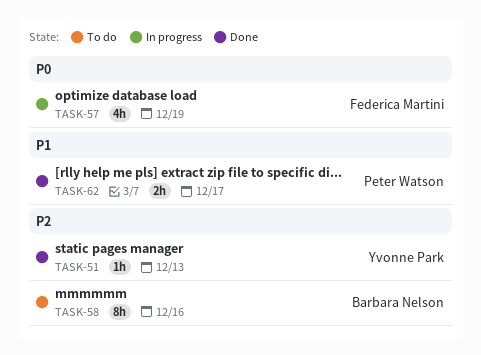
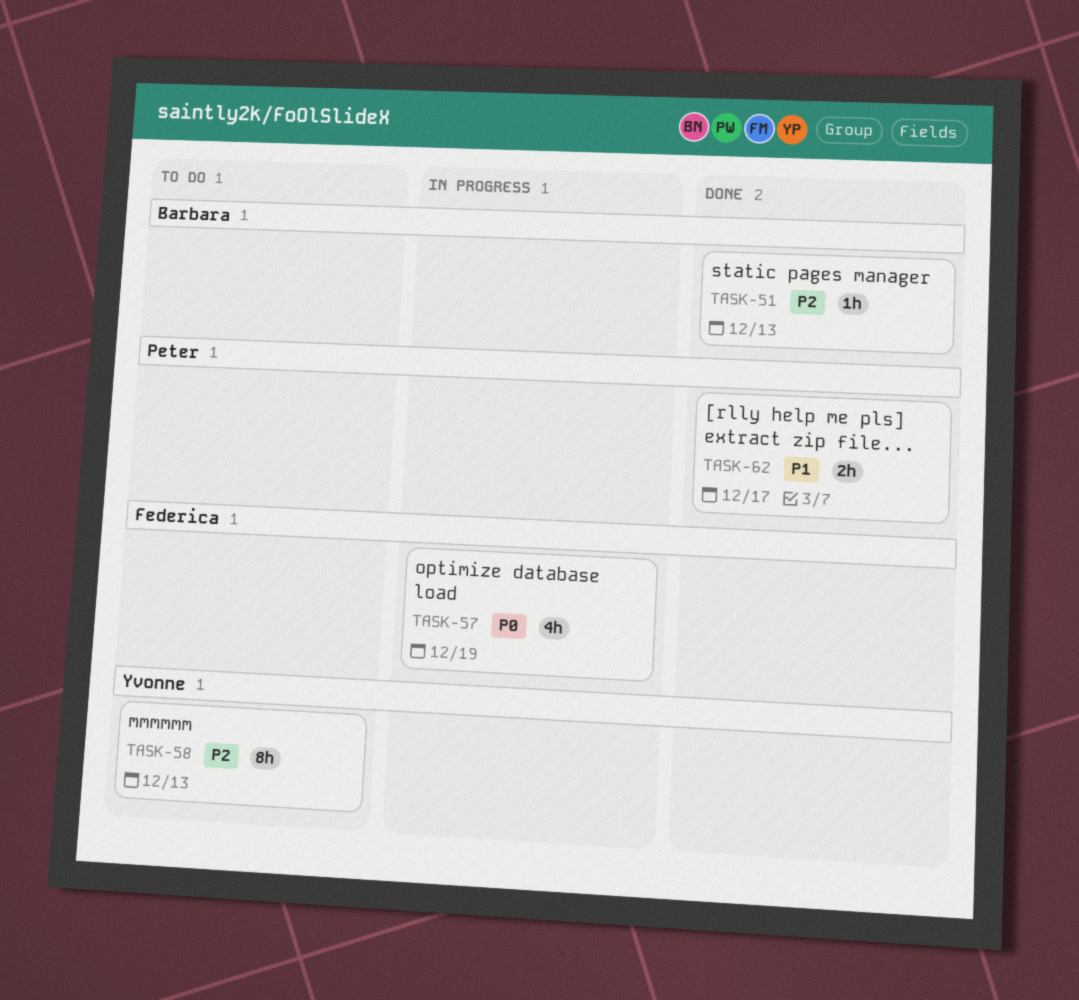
TASK-51, owner: Yvonne Park -> Barbara Nelson
TASK-58, owner: Barbara Nelson -> Yvonne Park
TASK-58, due: Dec 16 -> Dec 13

